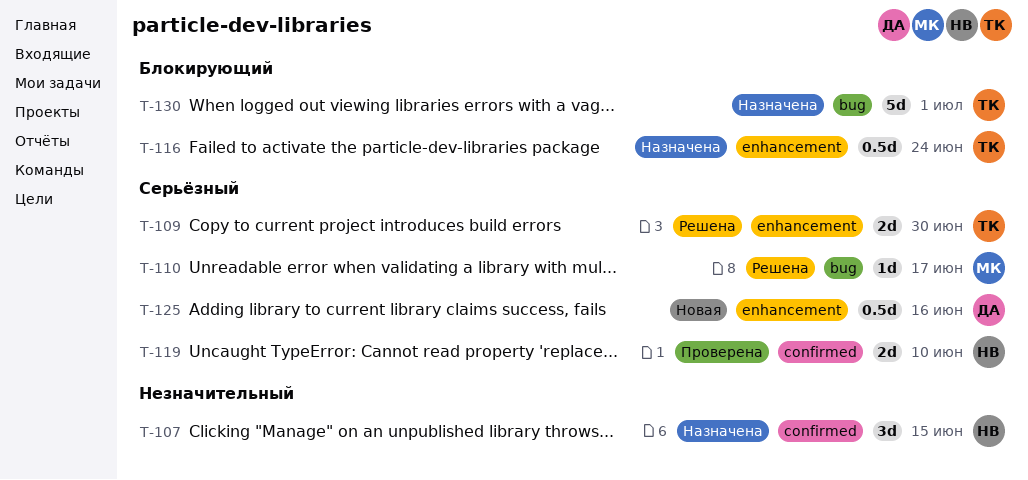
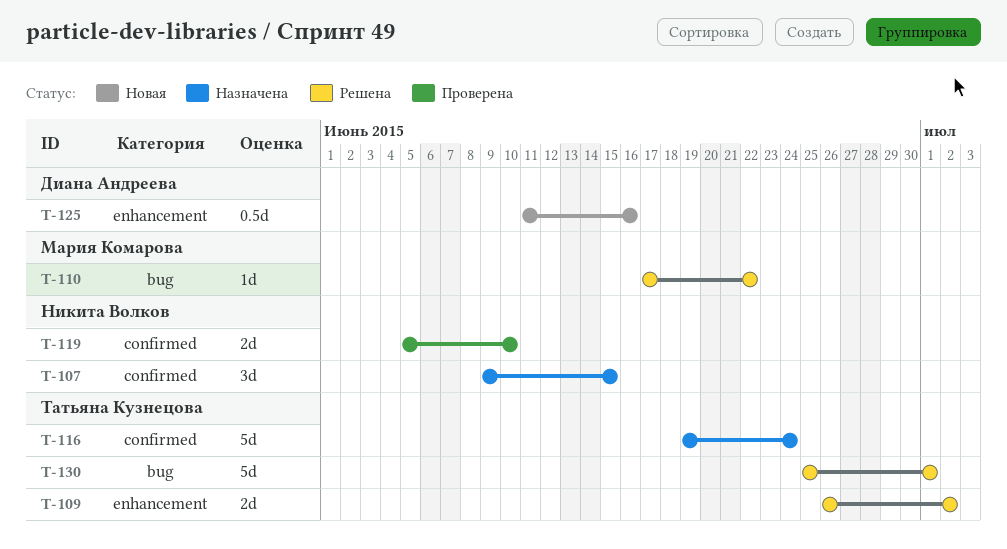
T-109, due: Jun 30 -> Jul 2
T-110, due: Jun 17 -> Jun 22
T-116, label: enhancement -> confirmed
T-116, estimate: 0.5d -> 5d
T-130, status: Назначена -> Решена

